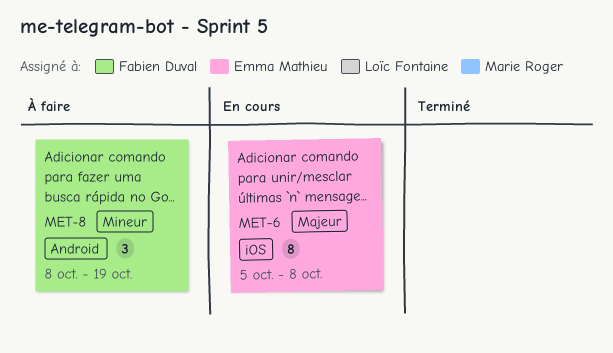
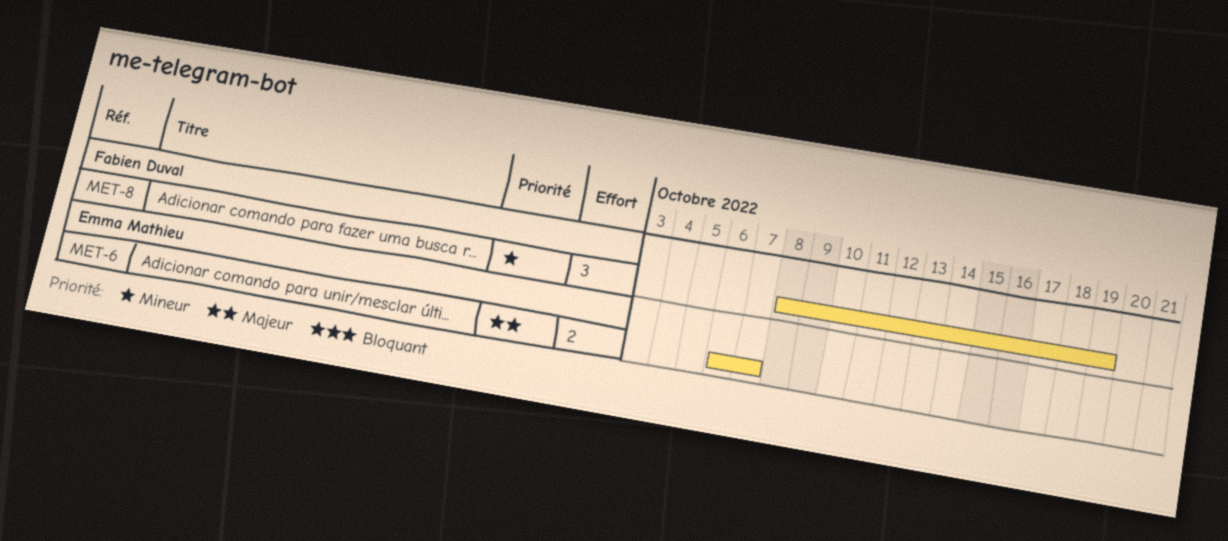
MET-6, estimate: 8 -> 2
MET-6, start: Oct 5 -> Oct 6
MET-6, due: Oct 8 -> Oct 7

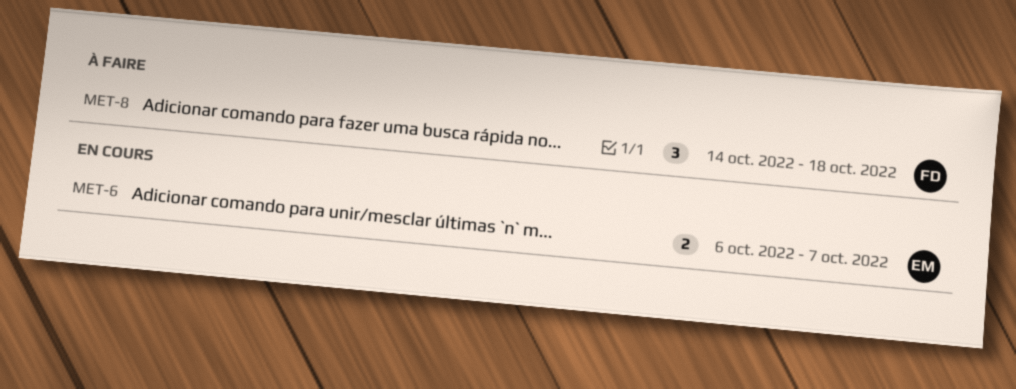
MET-8, start: Oct 8 -> Oct 14
MET-8, due: Oct 19 -> Oct 18

